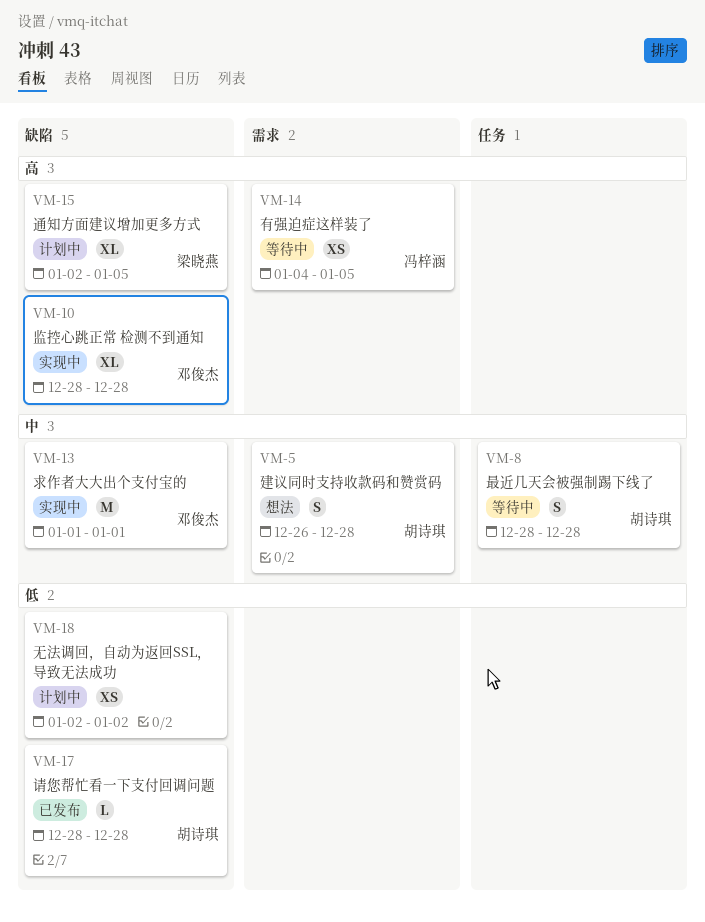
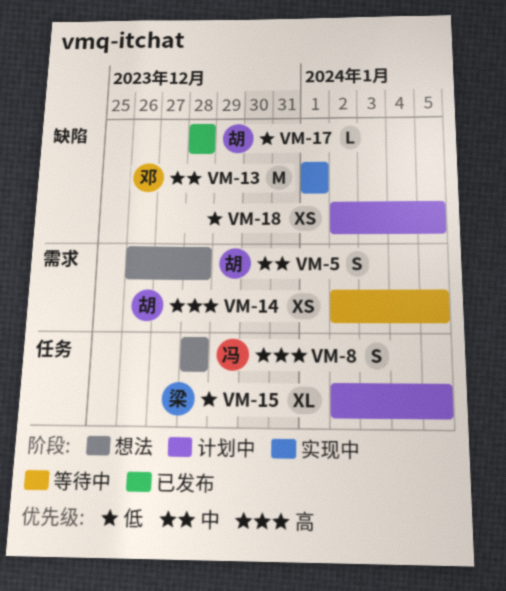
VM-8, status: 等待中 -> 想法
VM-8, owner: 胡诗琪 -> 冯梓涵
VM-8, priority: 中 -> 高
VM-10: present -> none
VM-14, owner: 冯梓涵 -> 胡诗琪
VM-14, start: Jan 4 -> Jan 2
VM-15, priority: 高 -> 低
VM-15, label: 缺陷 -> 任务
VM-18, due: Jan 2 -> Jan 5

